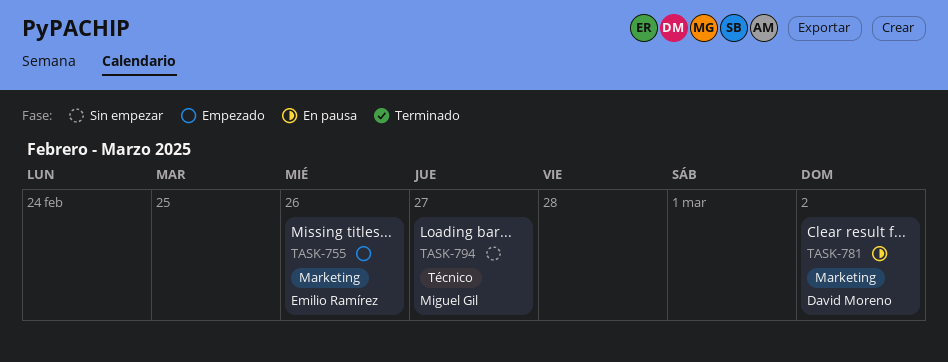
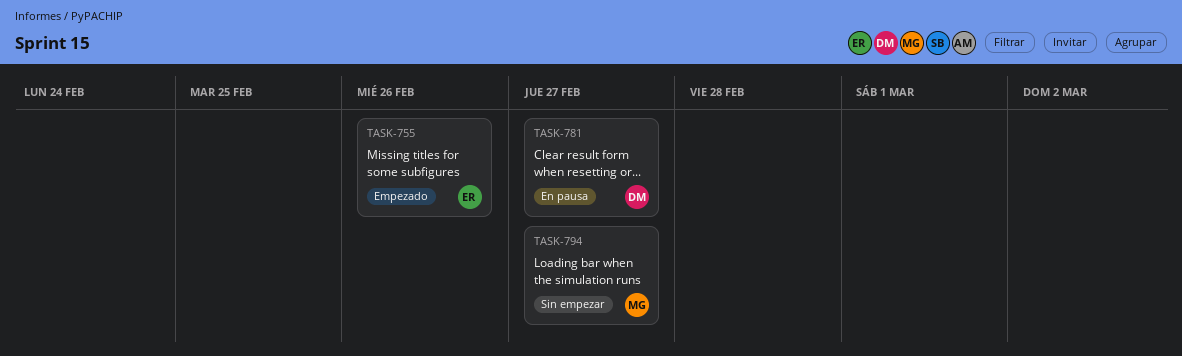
TASK-781, due: Mar 2 -> Feb 27

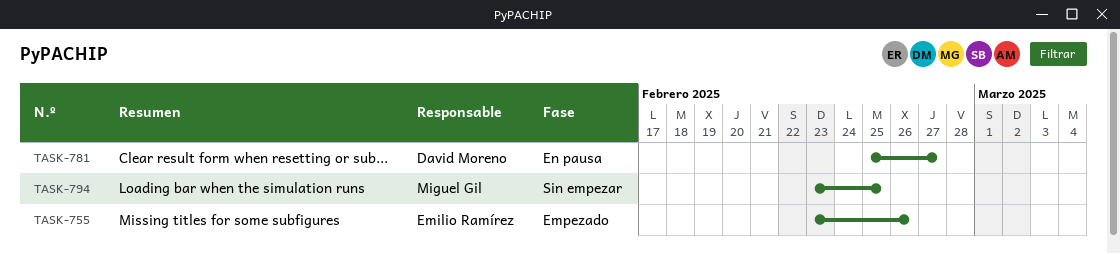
TASK-794, due: Feb 27 -> Feb 25

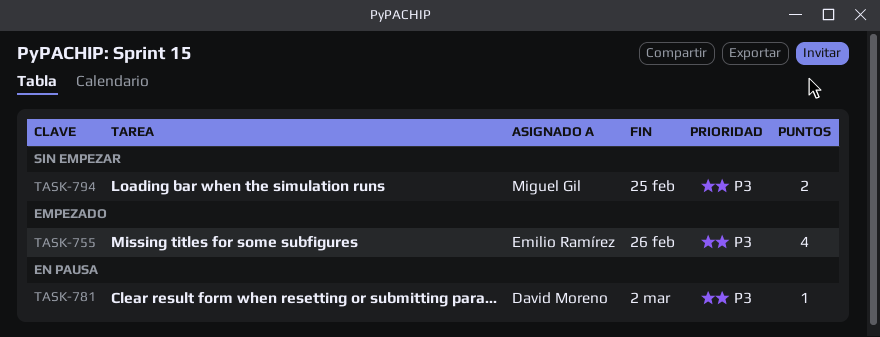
TASK-781, due: Feb 27 -> Mar 2

